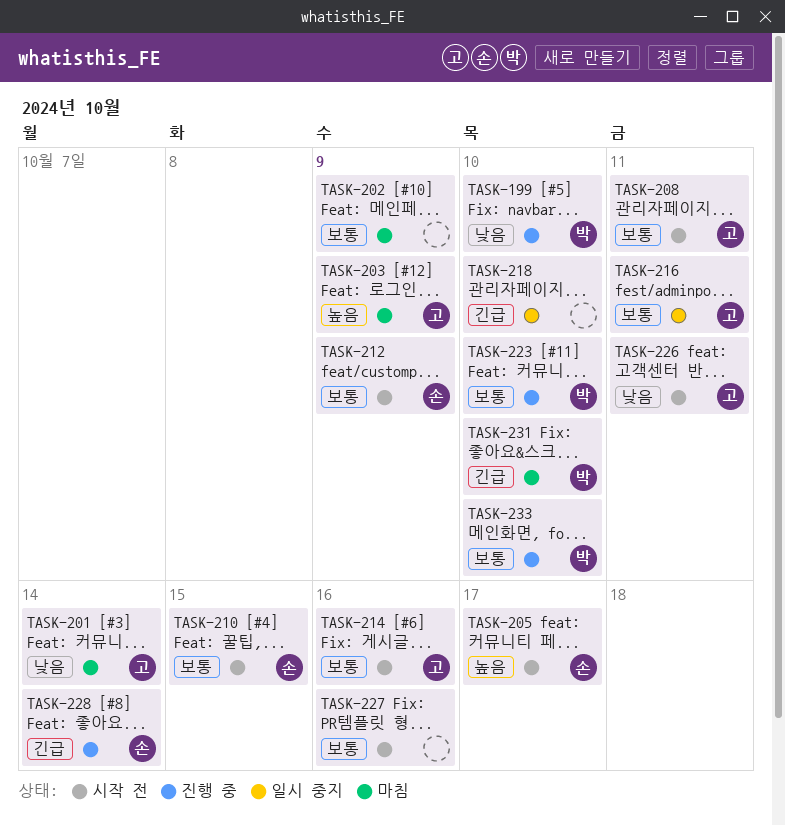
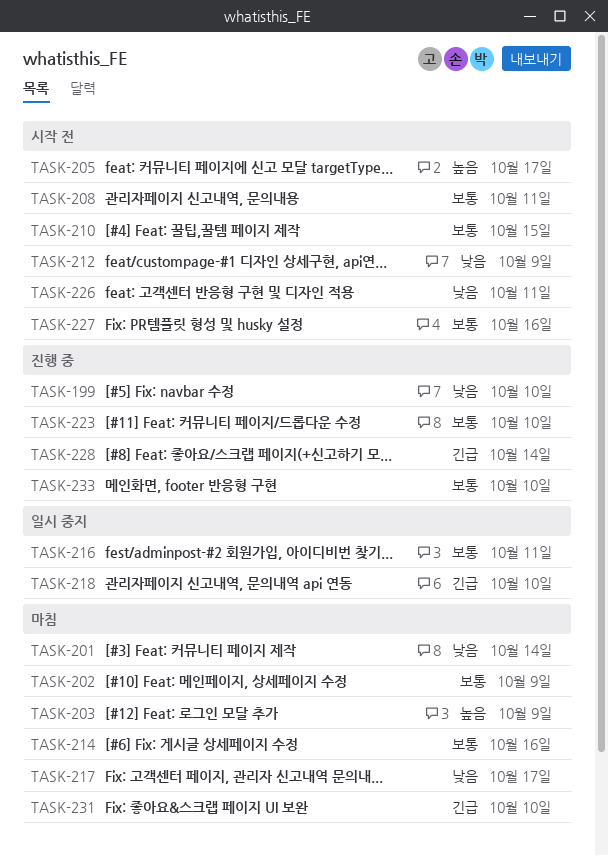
TASK-212, priority: 보통 -> 낮음
TASK-214, status: 시작 전 -> 마침
TASK-217: none -> present

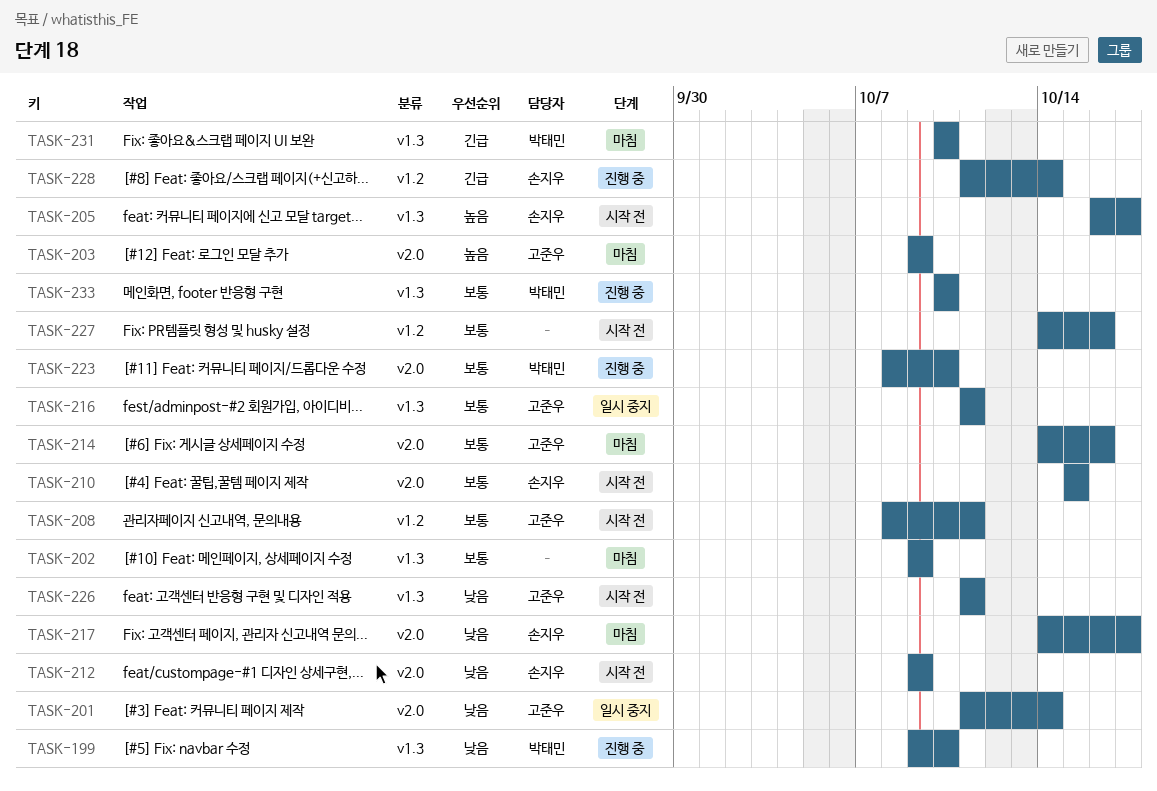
TASK-201, status: 마침 -> 일시 중지
TASK-218: present -> none

